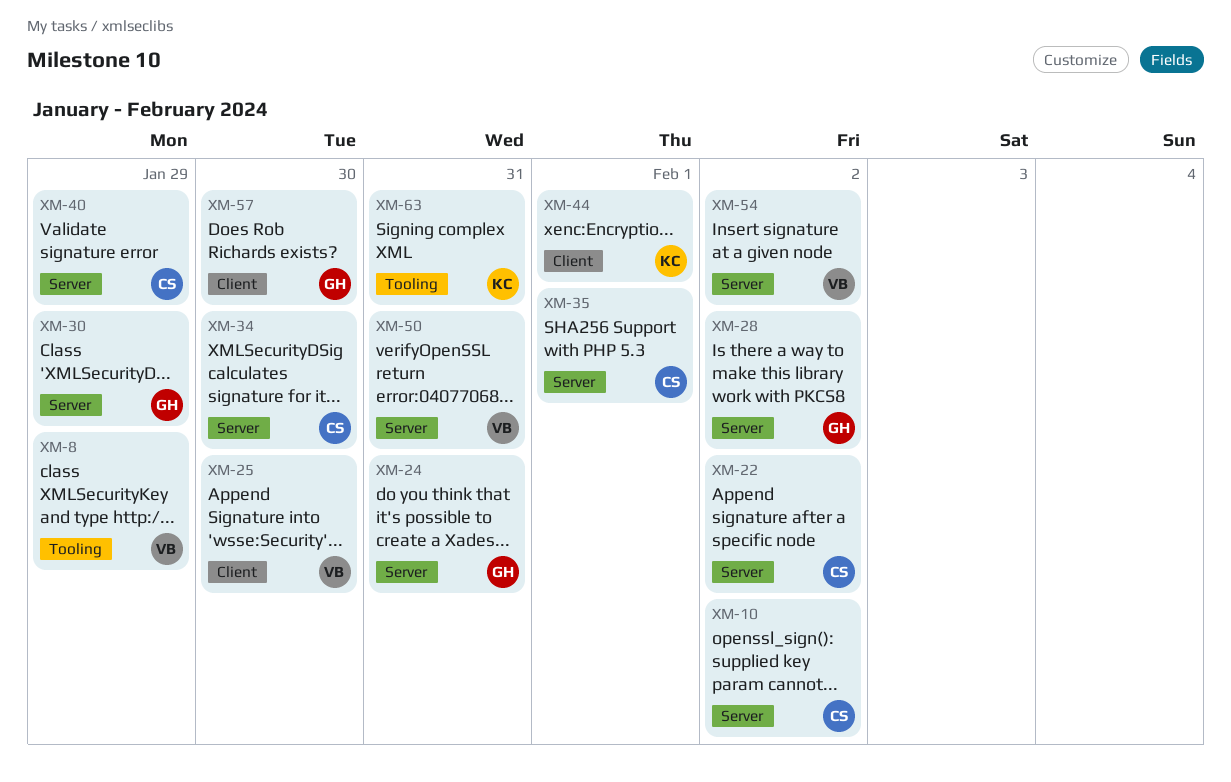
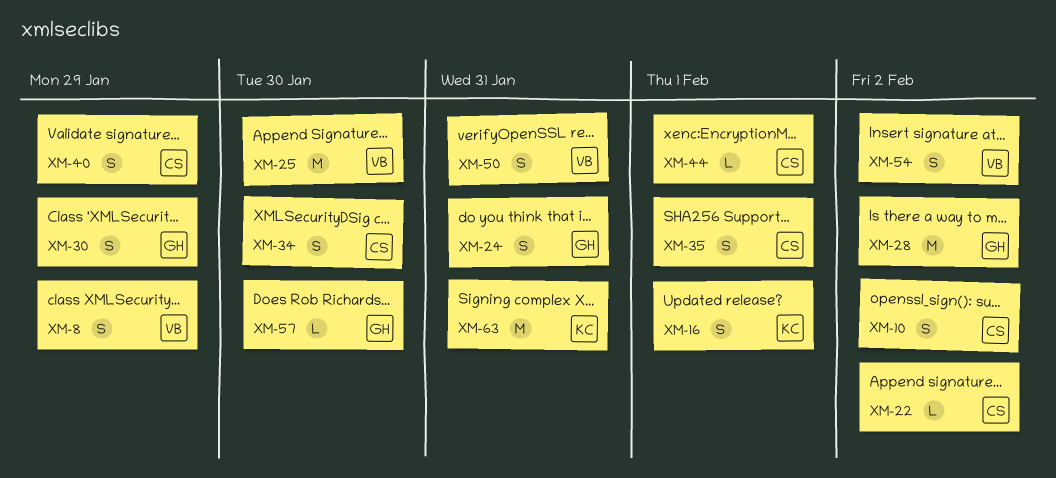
XM-16: none -> present
XM-44, owner: KC -> CS

